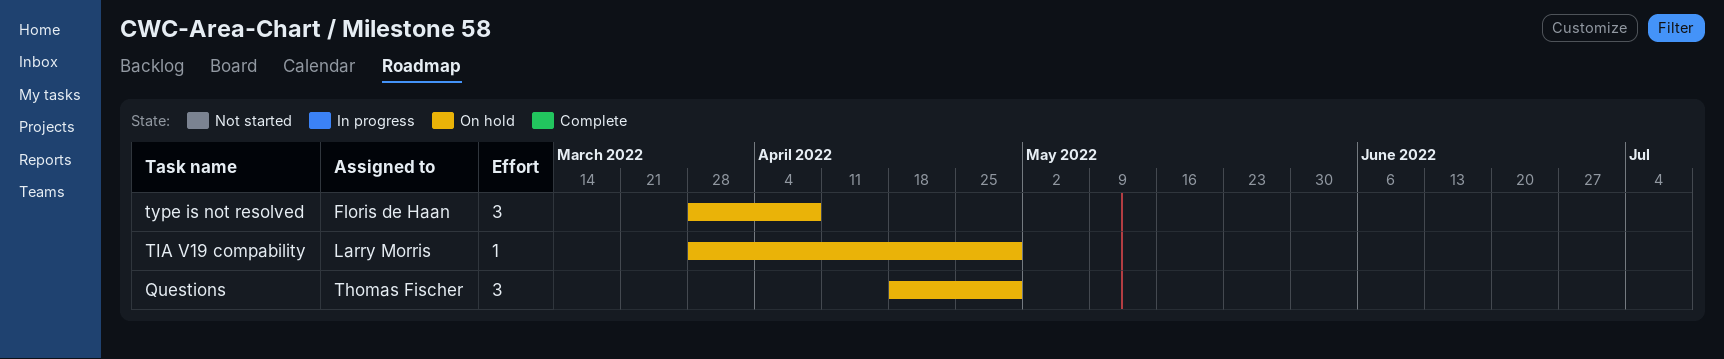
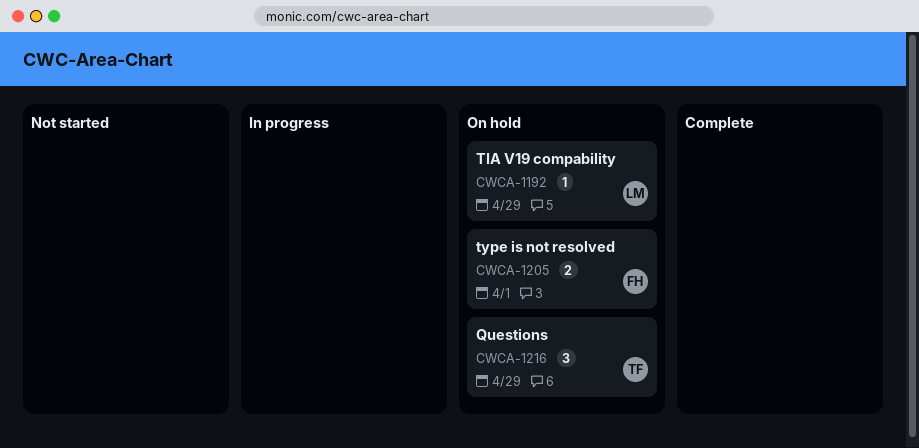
type is not resolved, estimate: 3 -> 2
type is not resolved, due: Apr 8 -> Apr 1

